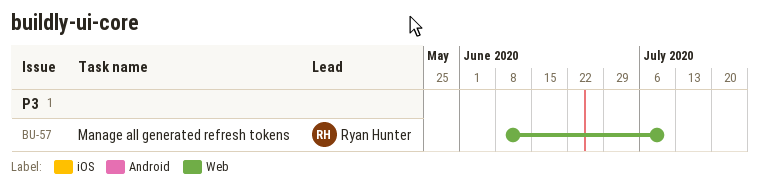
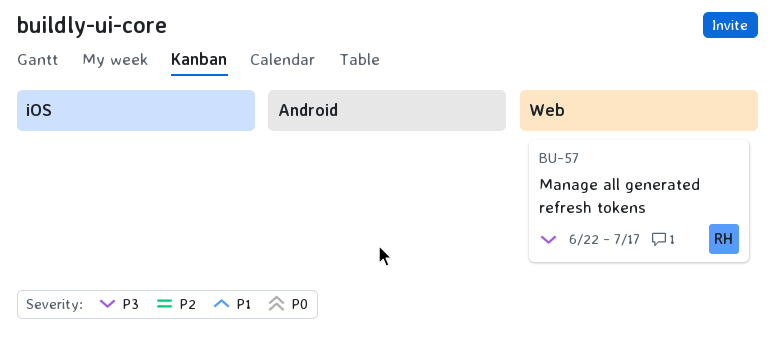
BU-57, start: Jun 8 -> Jun 22
BU-57, due: Jul 10 -> Jul 17

